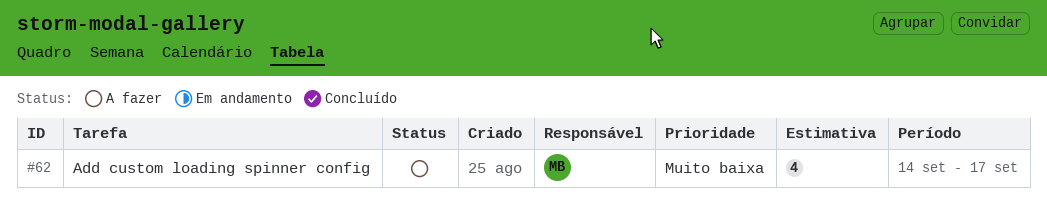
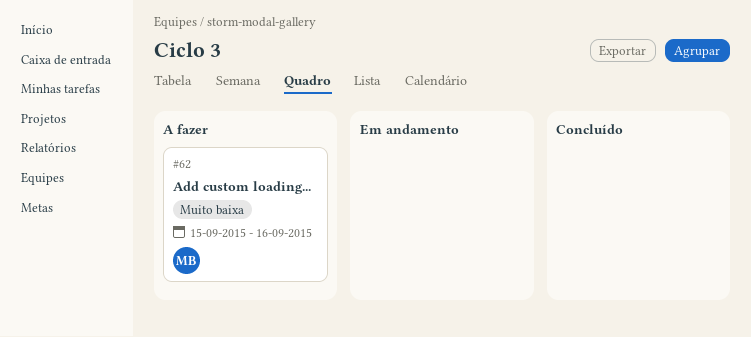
#62, start: Sep 14 -> Sep 15
#62, due: Sep 17 -> Sep 16

